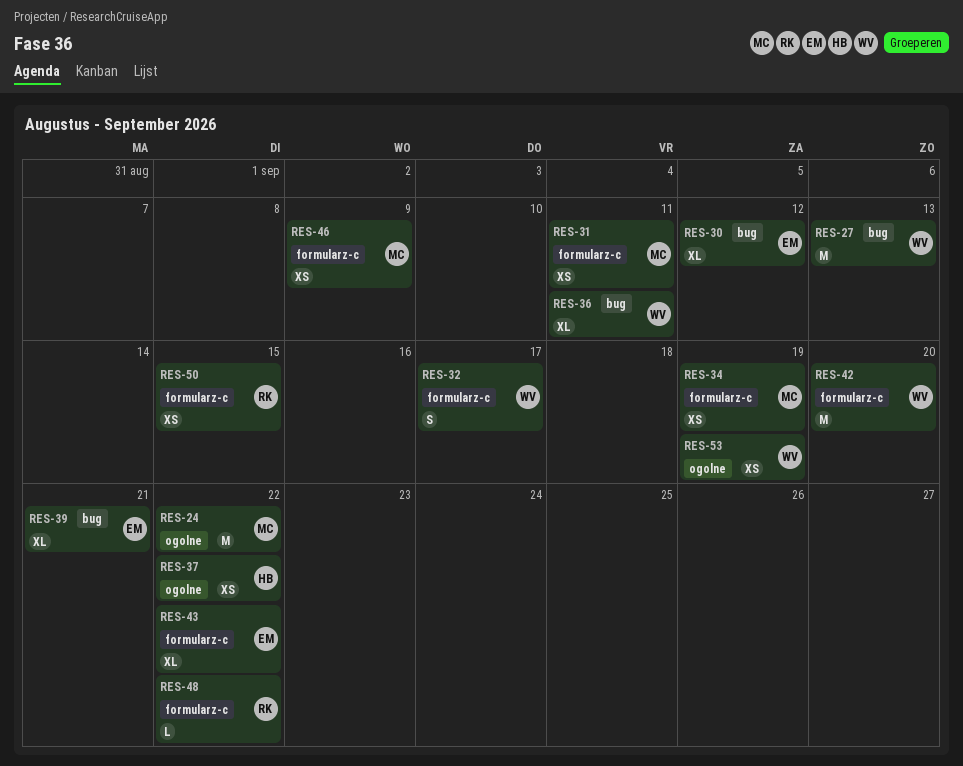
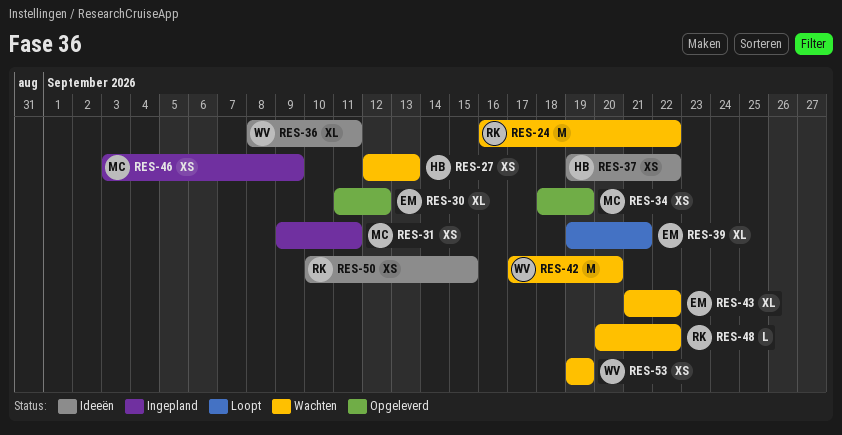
RES-24, owner: MC -> RK
RES-27, owner: WV -> HB
RES-27, estimate: M -> XS
RES-32: present -> none

